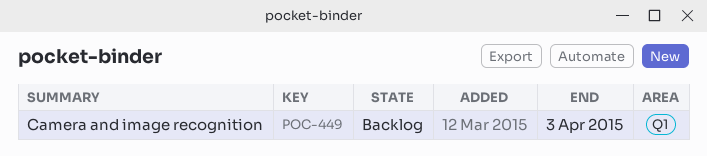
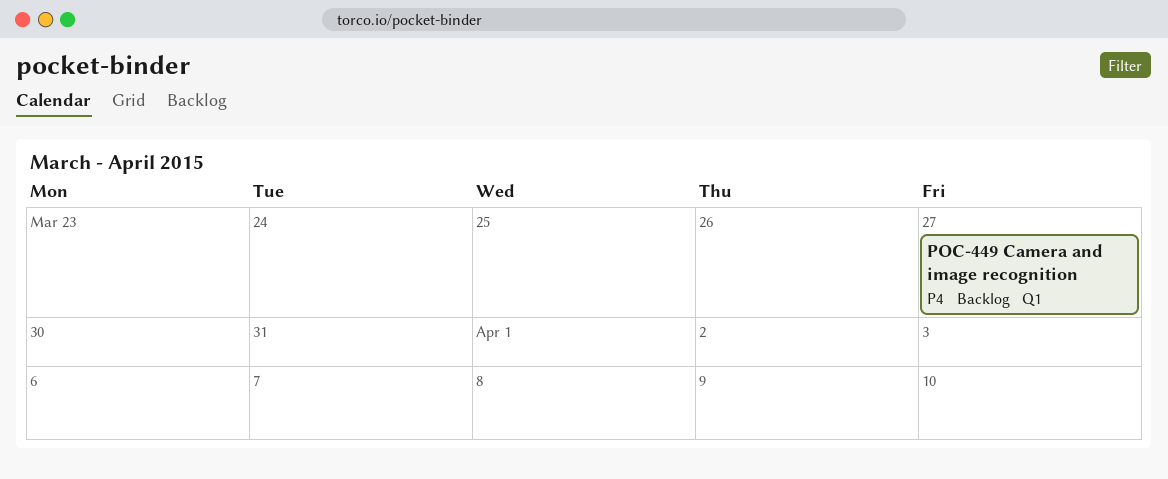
POC-449, due: Apr 3 -> Mar 27

